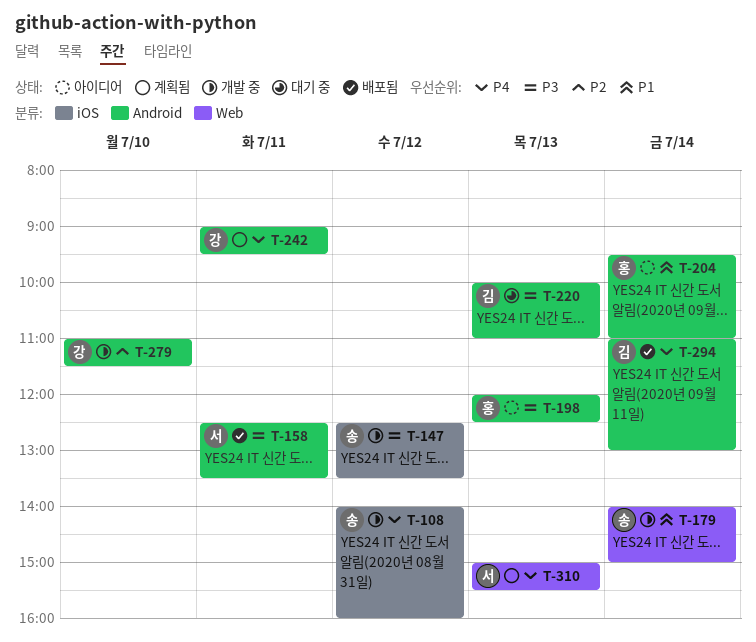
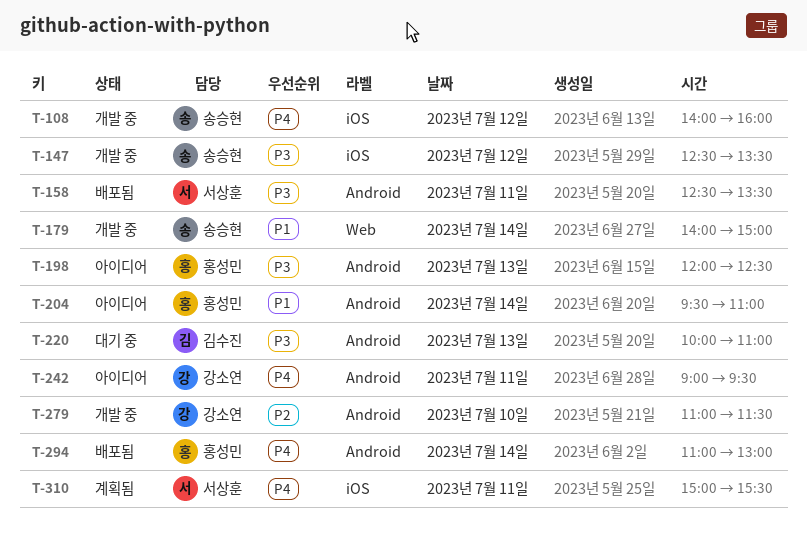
T-242, status: 계획됨 -> 아이디어
T-294, owner: 김수진 -> 홍성민
T-310, label: Web -> iOS
T-310, day: Jul 13 -> Jul 11

